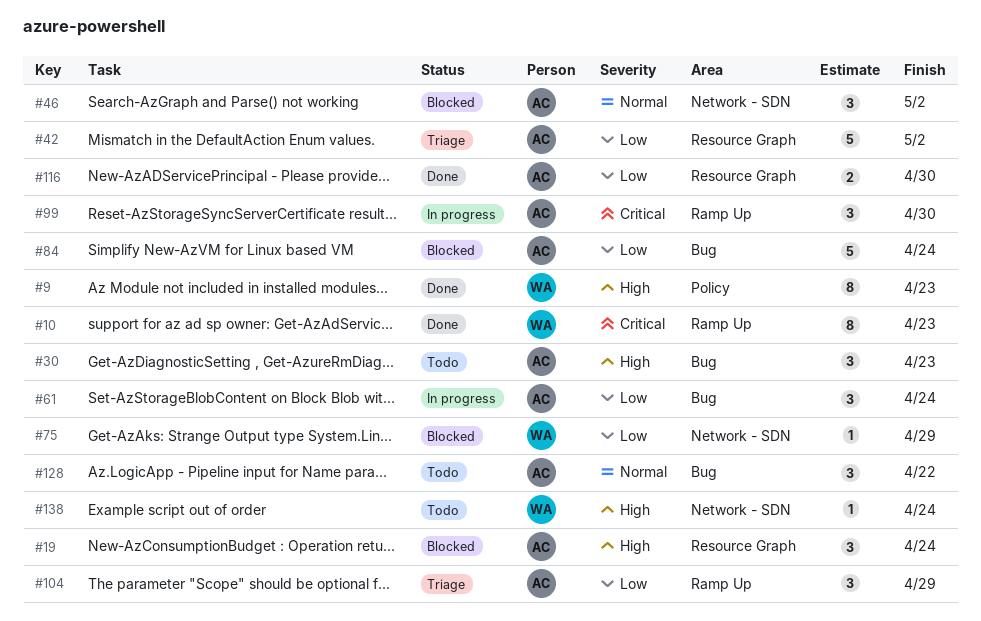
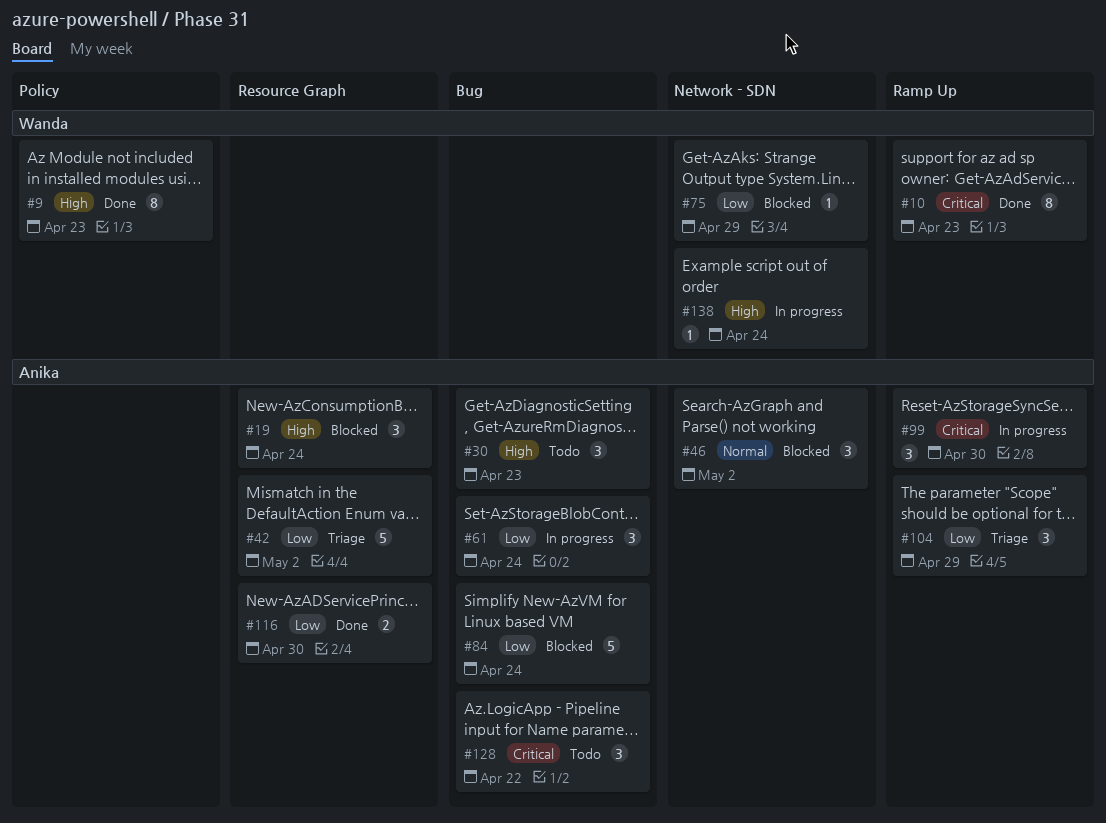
#128, priority: Normal -> Critical
#138, status: Todo -> In progress

